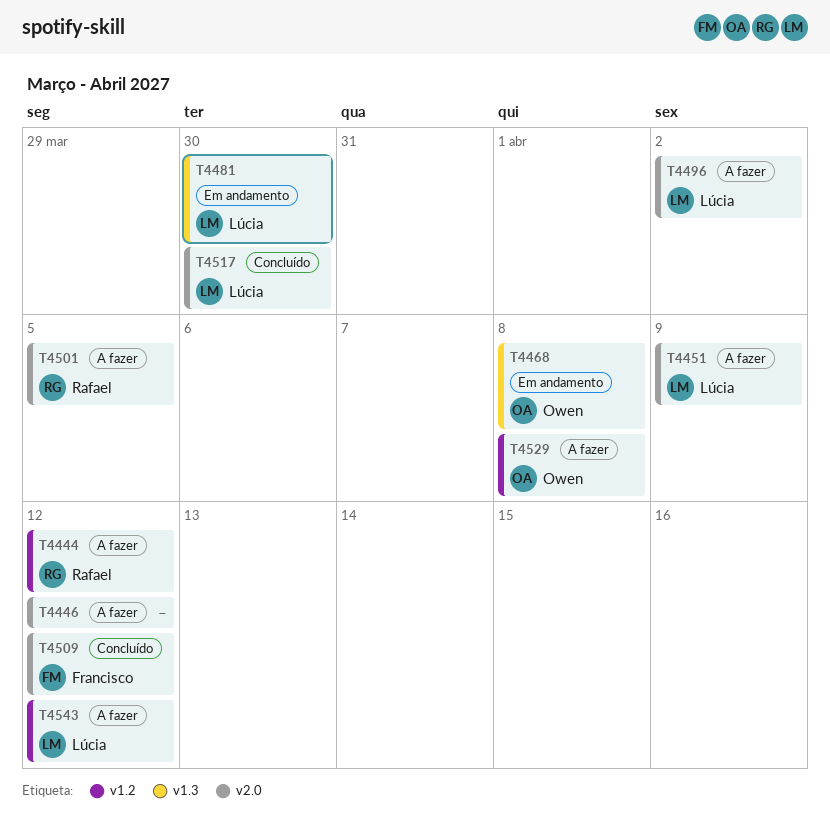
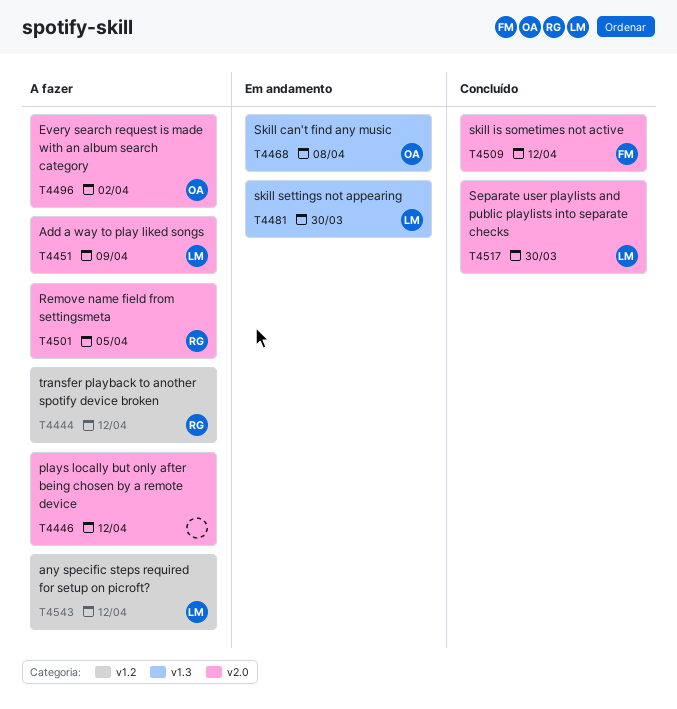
T4496, owner: Lúcia -> Owen
T4529: present -> none

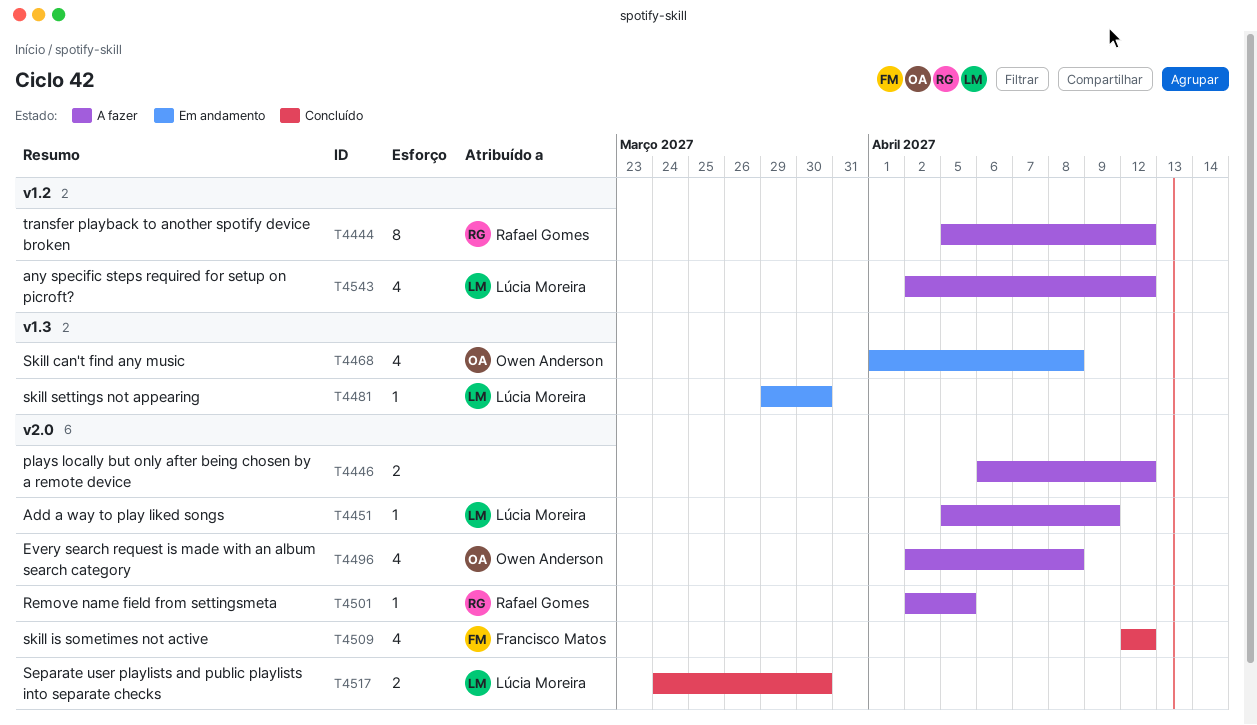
T4496, due: Apr 2 -> Apr 8

